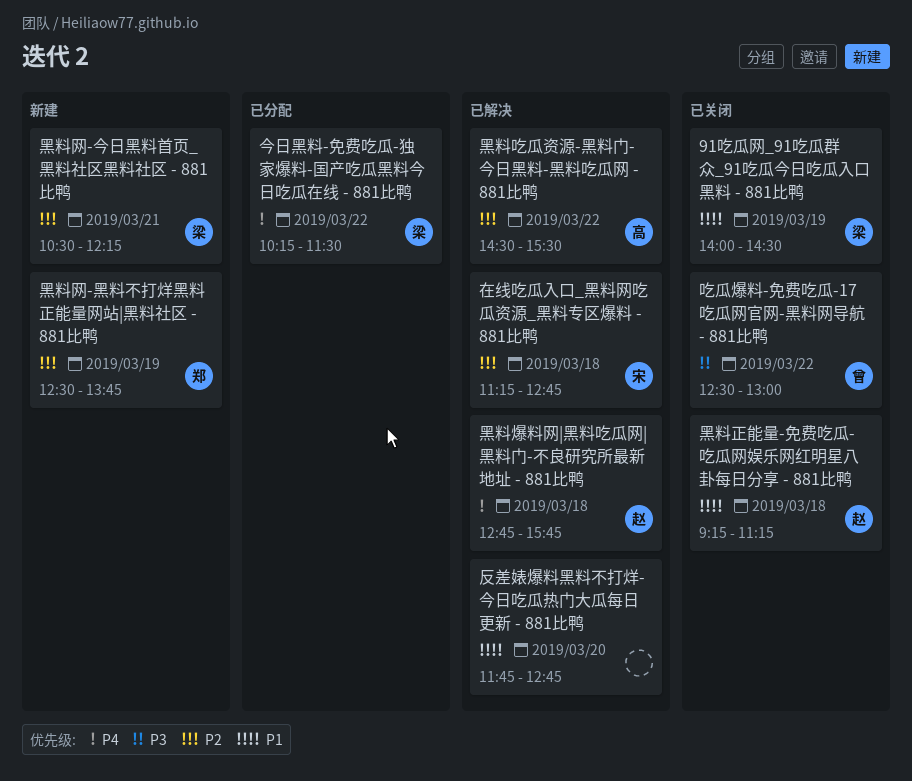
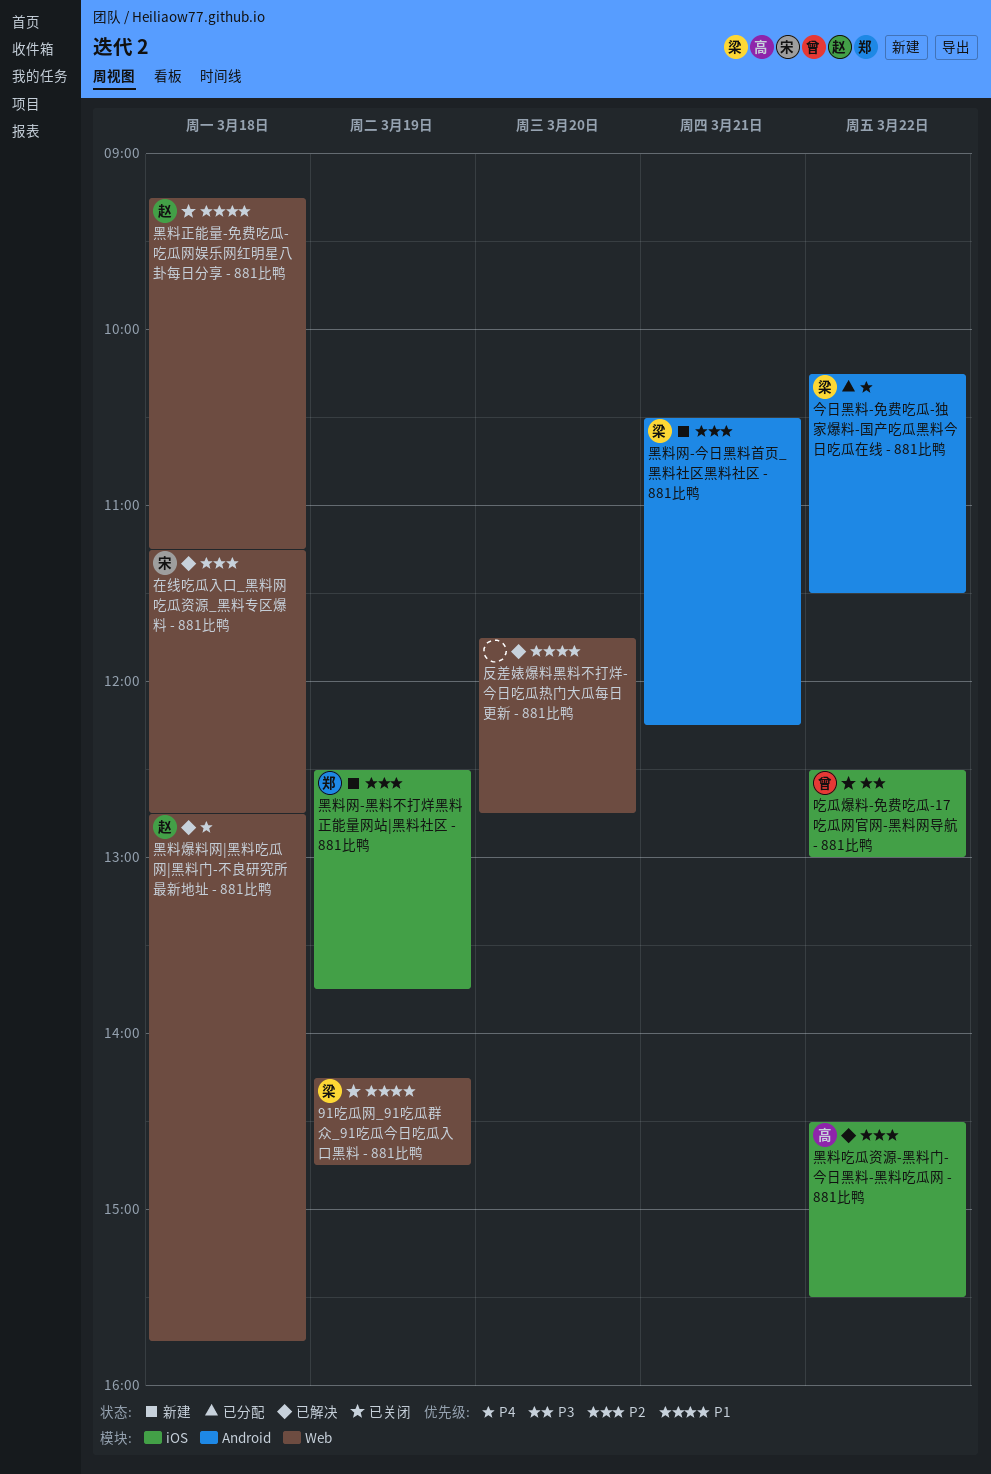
91吃瓜网_91吃瓜群众_91吃瓜今日吃瓜入口黑料 - 881比鸭, begins: 14:00 -> 14:15
91吃瓜网_91吃瓜群众_91吃瓜今日吃瓜入口黑料 - 881比鸭, ends: 14:30 -> 14:45

